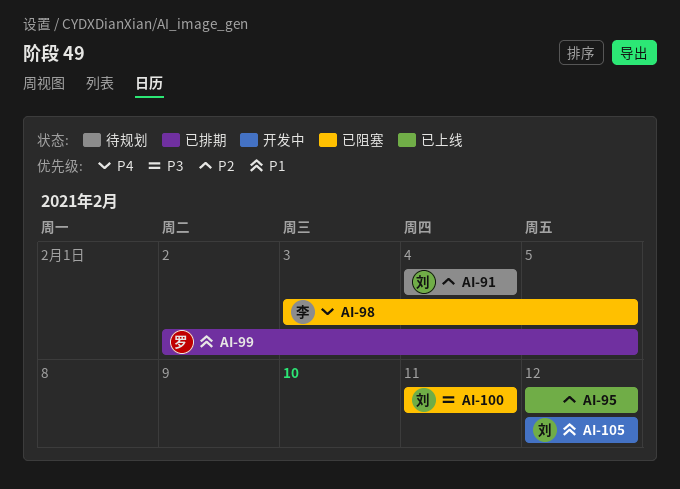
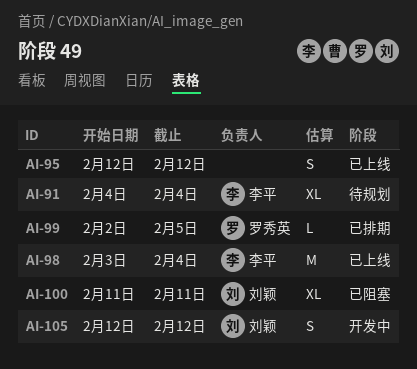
AI-91, owner: 刘颖 -> 李平
AI-98, status: 已阻塞 -> 已上线
AI-98, due: Feb 5 -> Feb 4

